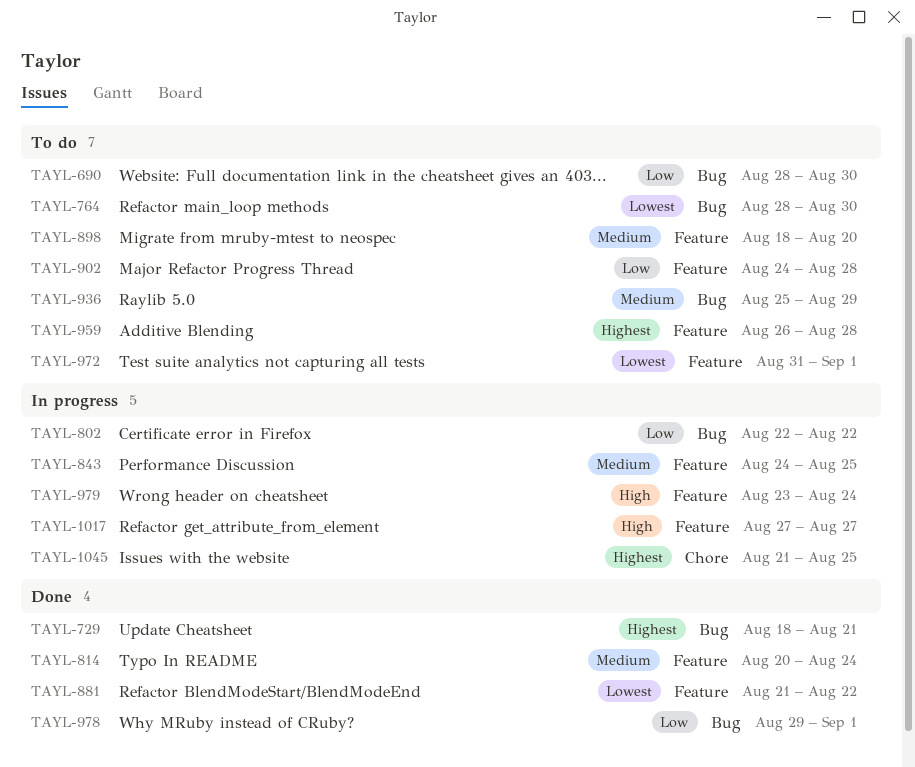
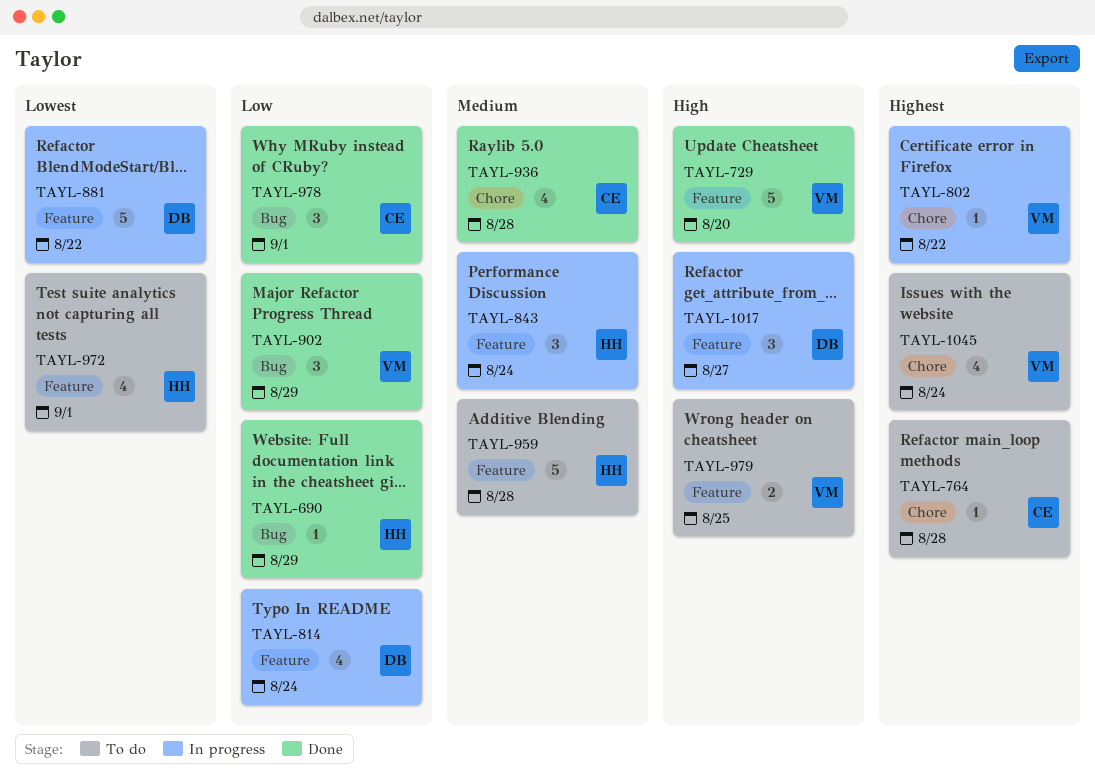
TAYL-690, status: To do -> Done
TAYL-690, due: Aug 30 -> Aug 29
TAYL-729, priority: Highest -> High
TAYL-729, label: Bug -> Feature
TAYL-729, due: Aug 21 -> Aug 20
TAYL-764, priority: Lowest -> Highest
TAYL-764, label: Bug -> Chore
TAYL-764, due: Aug 30 -> Aug 28
TAYL-802, priority: Low -> Highest
TAYL-802, label: Bug -> Chore
TAYL-814, status: Done -> In progress
TAYL-814, priority: Medium -> Low
TAYL-843, due: Aug 25 -> Aug 24
TAYL-881, status: Done -> In progress
TAYL-898: present -> none
TAYL-902, status: To do -> Done
TAYL-902, label: Feature -> Bug
TAYL-902, due: Aug 28 -> Aug 29
TAYL-936, status: To do -> Done
TAYL-936, label: Bug -> Chore
TAYL-936, due: Aug 29 -> Aug 28
TAYL-959, priority: Highest -> Medium
TAYL-979, status: In progress -> To do
TAYL-979, due: Aug 24 -> Aug 25
TAYL-1045, status: In progress -> To do
TAYL-1045, due: Aug 25 -> Aug 24

